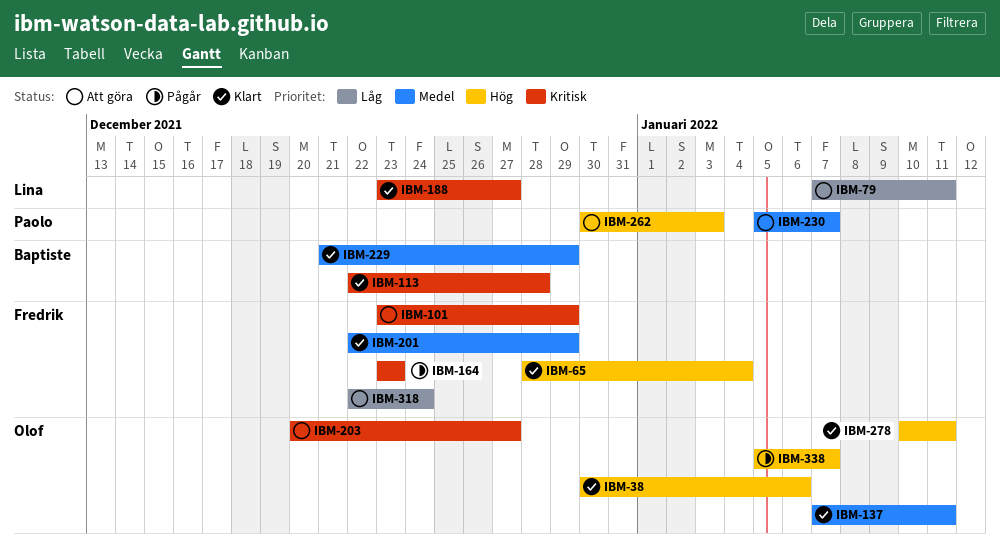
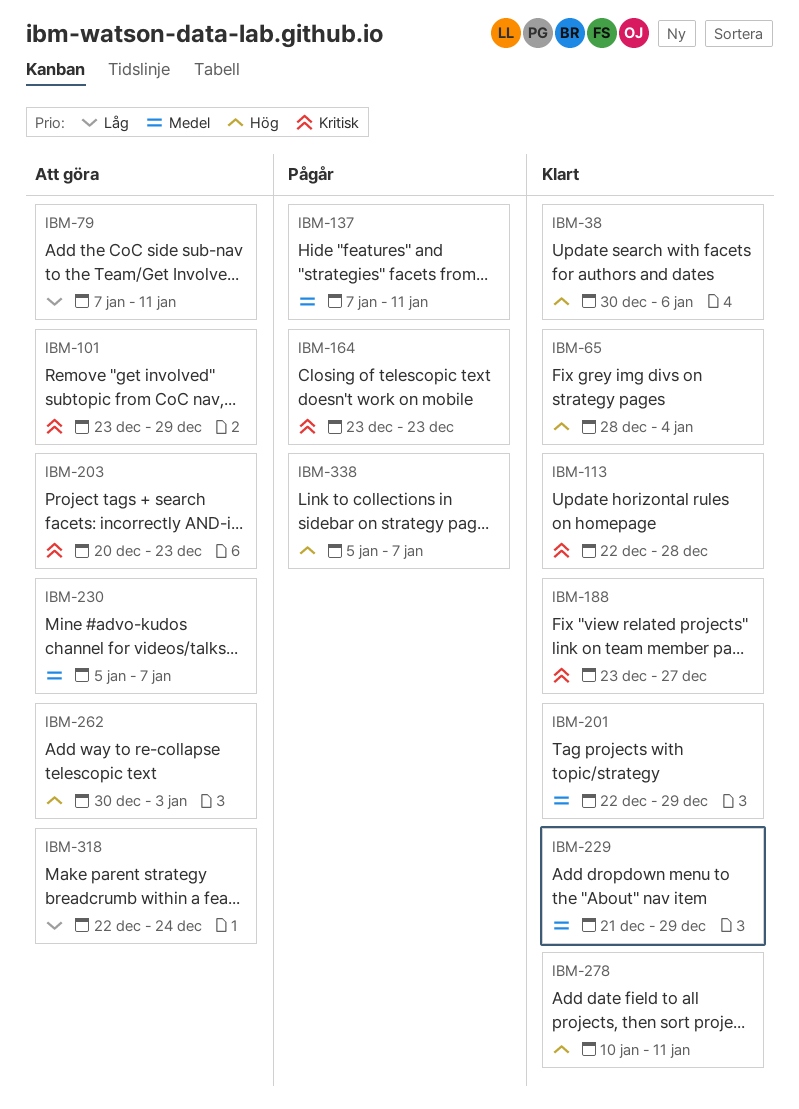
IBM-137, status: Klart -> Pågår
IBM-203, due: Dec 27 -> Dec 23

